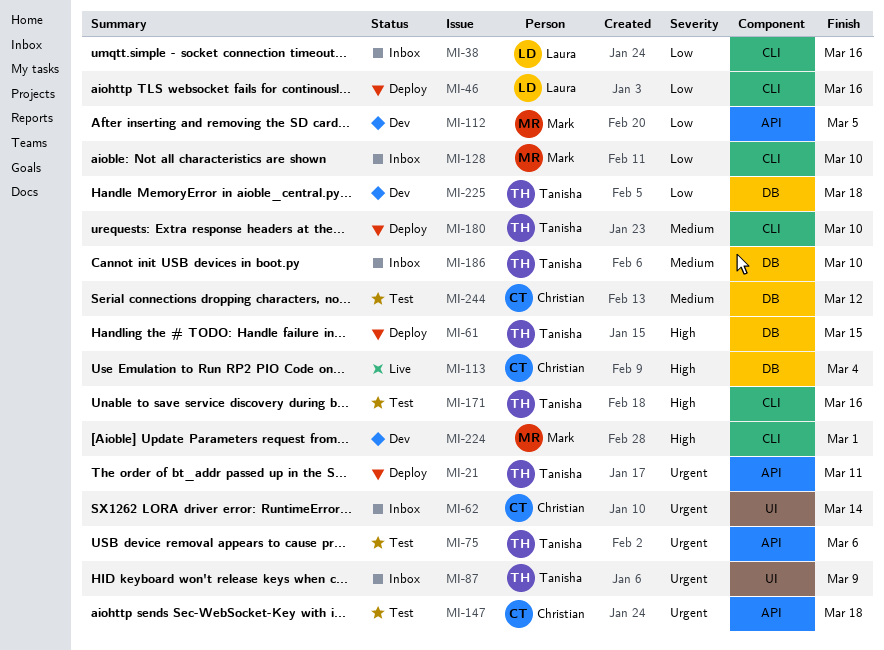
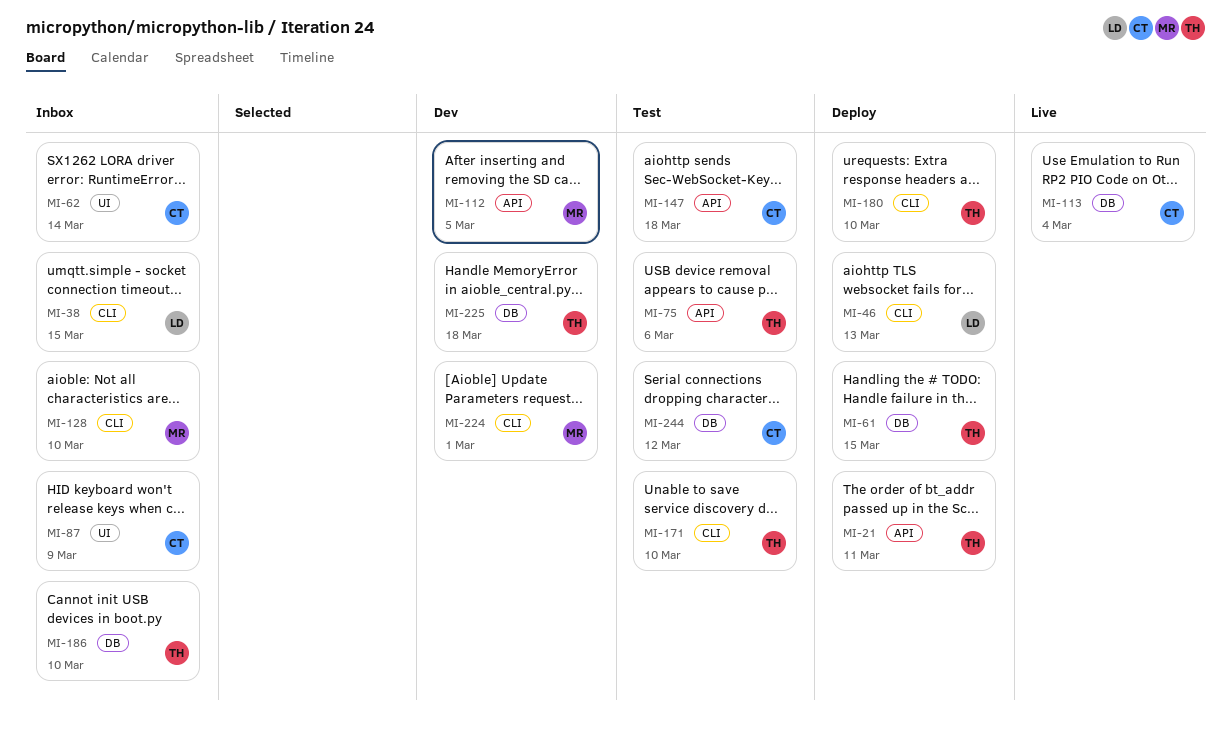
MI-38, due: Mar 16 -> Mar 15
MI-46, due: Mar 16 -> Mar 13
MI-87, owner: Tanisha -> Christian
MI-171, due: Mar 16 -> Mar 10

